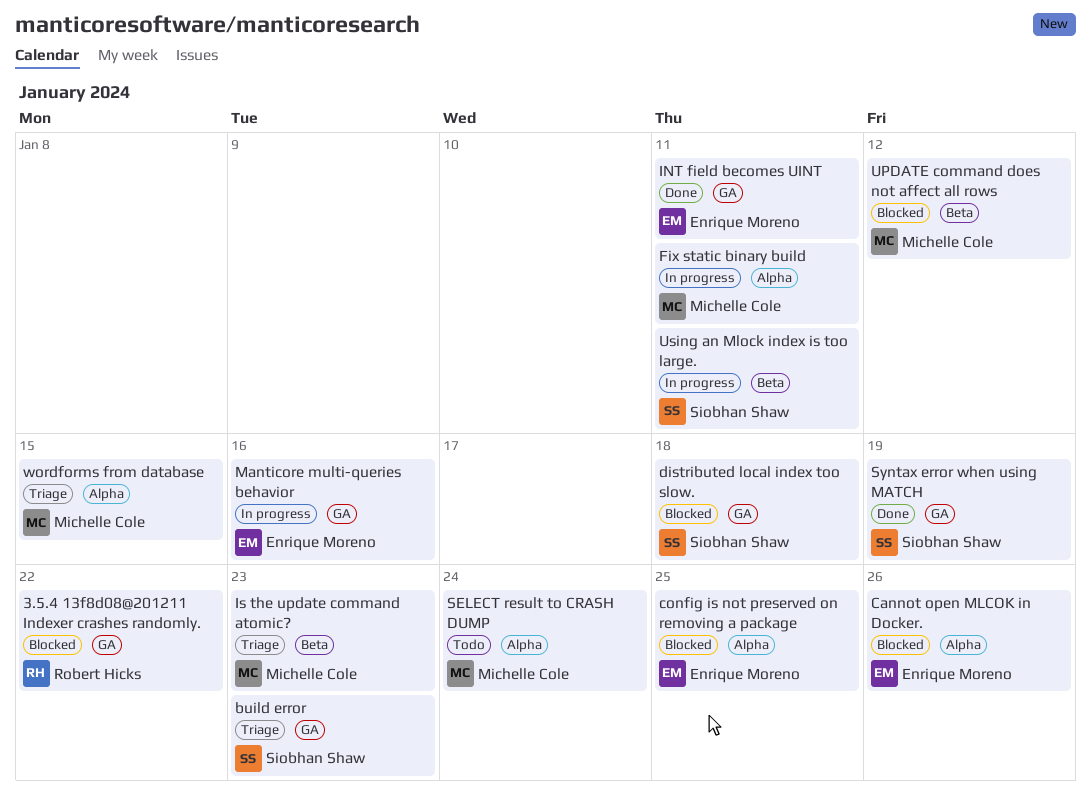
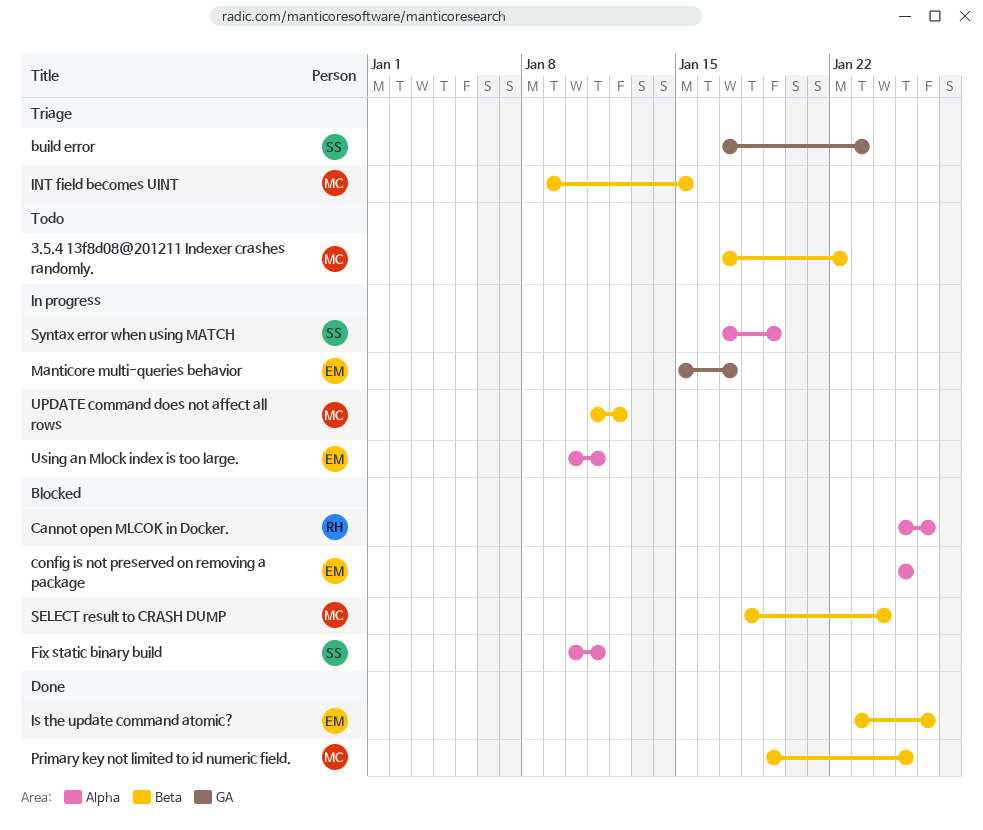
3.5.4 13f8d08@201211 Indexer crashes randomly., status: Blocked -> Todo
3.5.4 13f8d08@201211 Indexer crashes randomly., owner: Robert Hicks -> Michelle Cole
3.5.4 13f8d08@201211 Indexer crashes randomly., label: GA -> Beta
Cannot open MLCOK in Docker., owner: Enrique Moreno -> Robert Hicks
distributed local index too slow.: present -> none
Fix static binary build, status: In progress -> Blocked
Fix static binary build, owner: Michelle Cole -> Siobhan Shaw
INT field becomes UINT, status: Done -> Triage
INT field becomes UINT, owner: Enrique Moreno -> Michelle Cole
INT field becomes UINT, label: GA -> Beta
INT field becomes UINT, due: Jan 11 -> Jan 15
Is the update command atomic?, status: Triage -> Done
Is the update command atomic?, owner: Michelle Cole -> Enrique Moreno
Is the update command atomic?, due: Jan 23 -> Jan 26
Manticore multi-queries behavior, due: Jan 16 -> Jan 17
Primary key not limited to id numeric field.: none -> present
SELECT result to CRASH DUMP, status: Todo -> Blocked
SELECT result to CRASH DUMP, label: Alpha -> Beta
Syntax error when using MATCH, status: Done -> In progress
Syntax error when using MATCH, label: GA -> Alpha
UPDATE command does not affect all rows, status: Blocked -> In progress
Using an Mlock index is too large., owner: Siobhan Shaw -> Enrique Moreno
Using an Mlock index is too large., label: Beta -> Alpha
wordforms from database: present -> none

